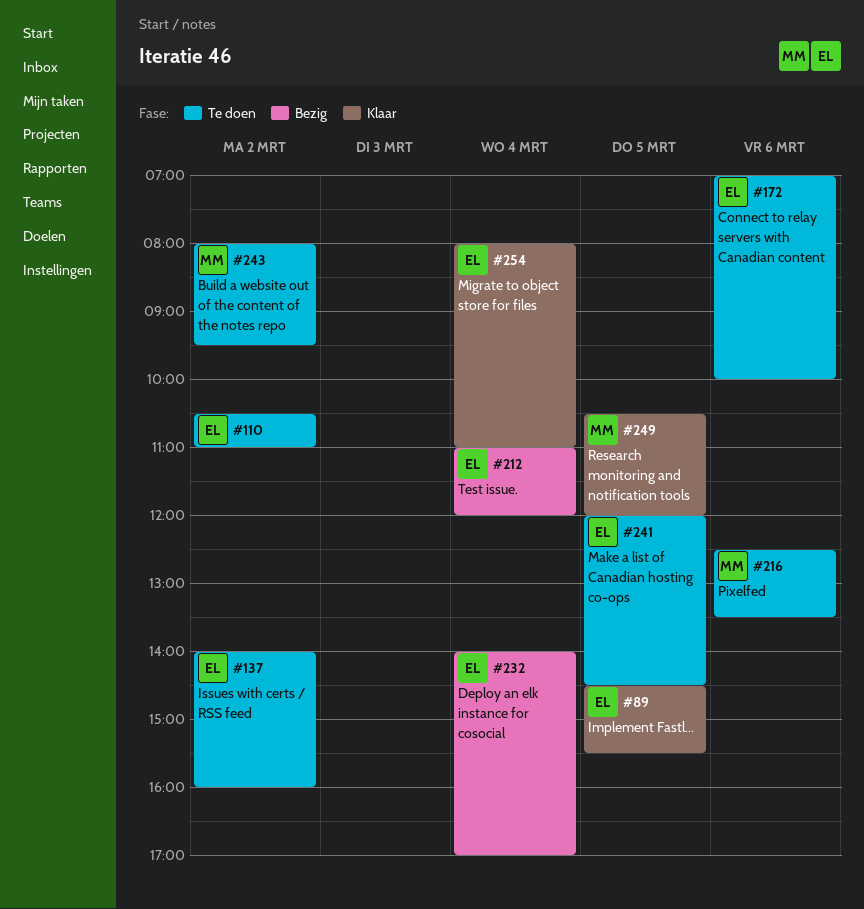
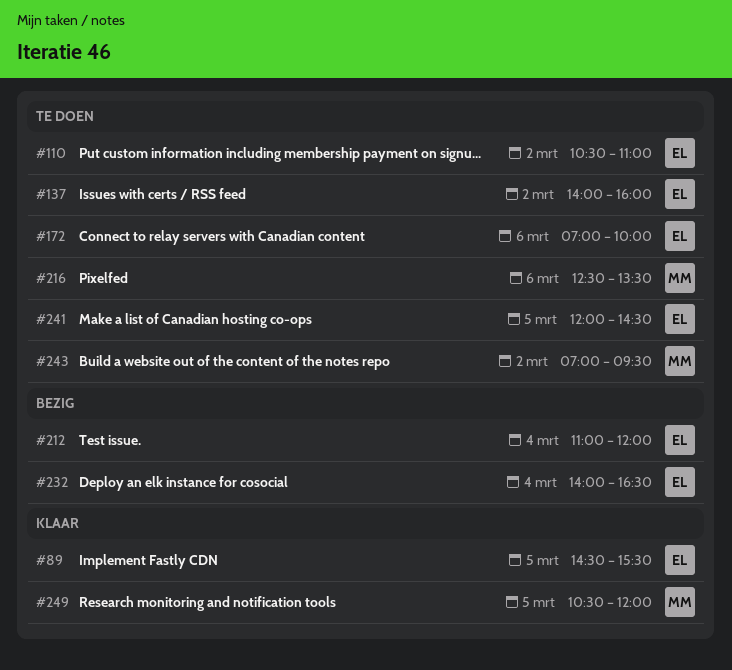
#232, ends: 17:00 -> 16:30
#243, begins: 08:00 -> 07:00
#254: present -> none

